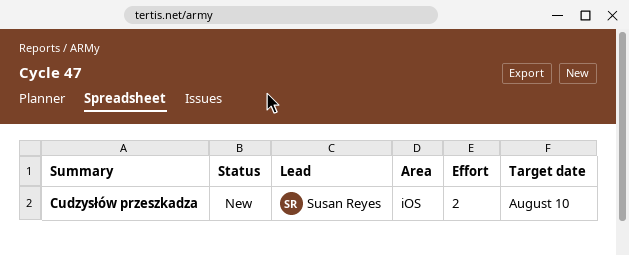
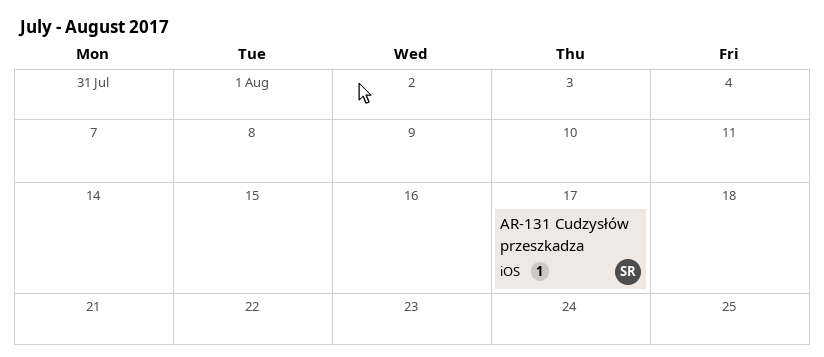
Cudzysłów przeszkadza, estimate: 2 -> 1
Cudzysłów przeszkadza, due: Aug 10 -> Aug 17

